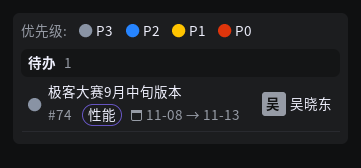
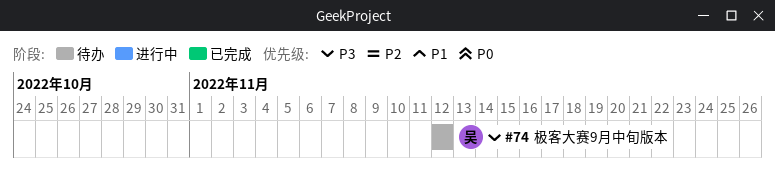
#74, start: Nov 8 -> Nov 12
#74, due: Nov 13 -> Nov 12

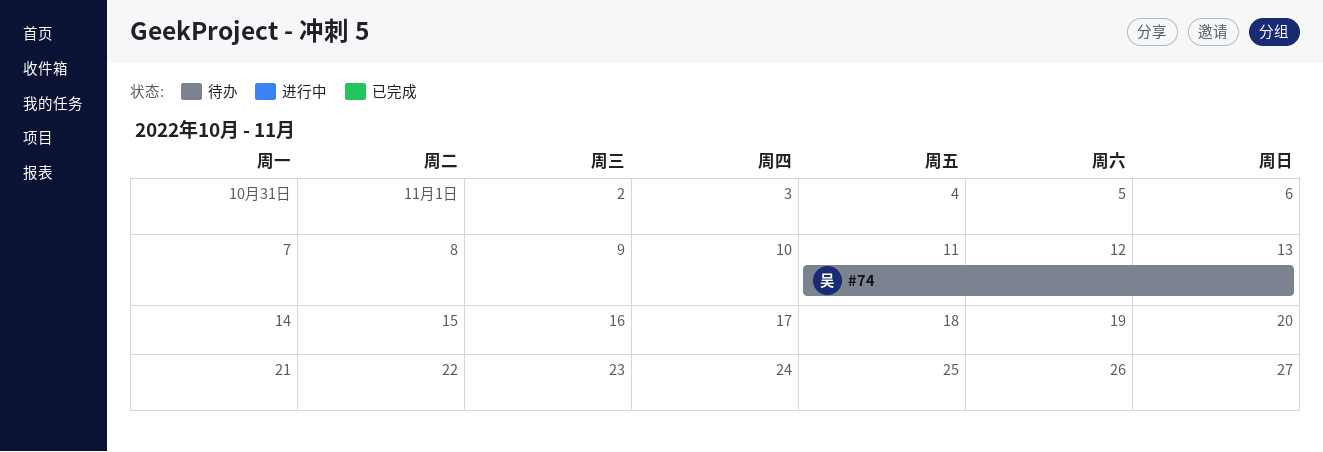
#74, start: Nov 12 -> Nov 11
#74, due: Nov 12 -> Nov 13

